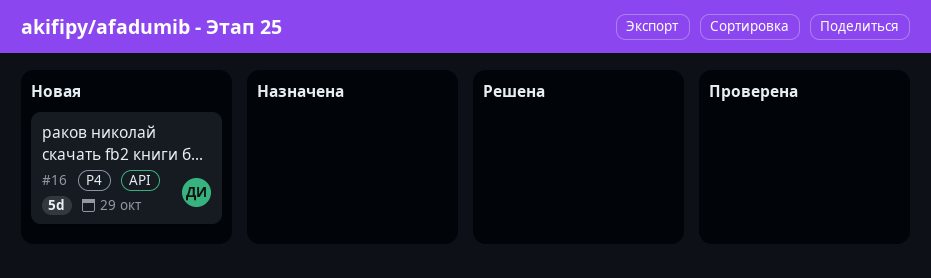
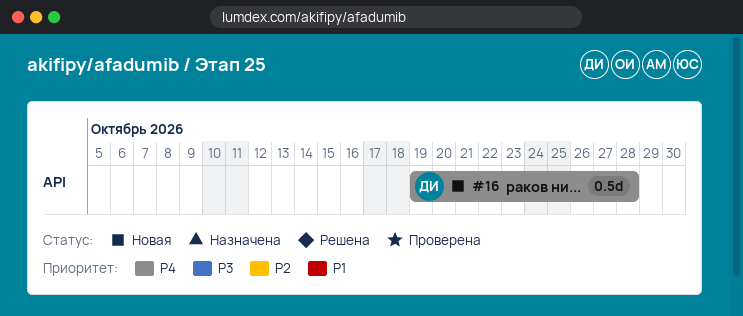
#16, estimate: 5d -> 0.5d
#16, due: Oct 29 -> Oct 28

